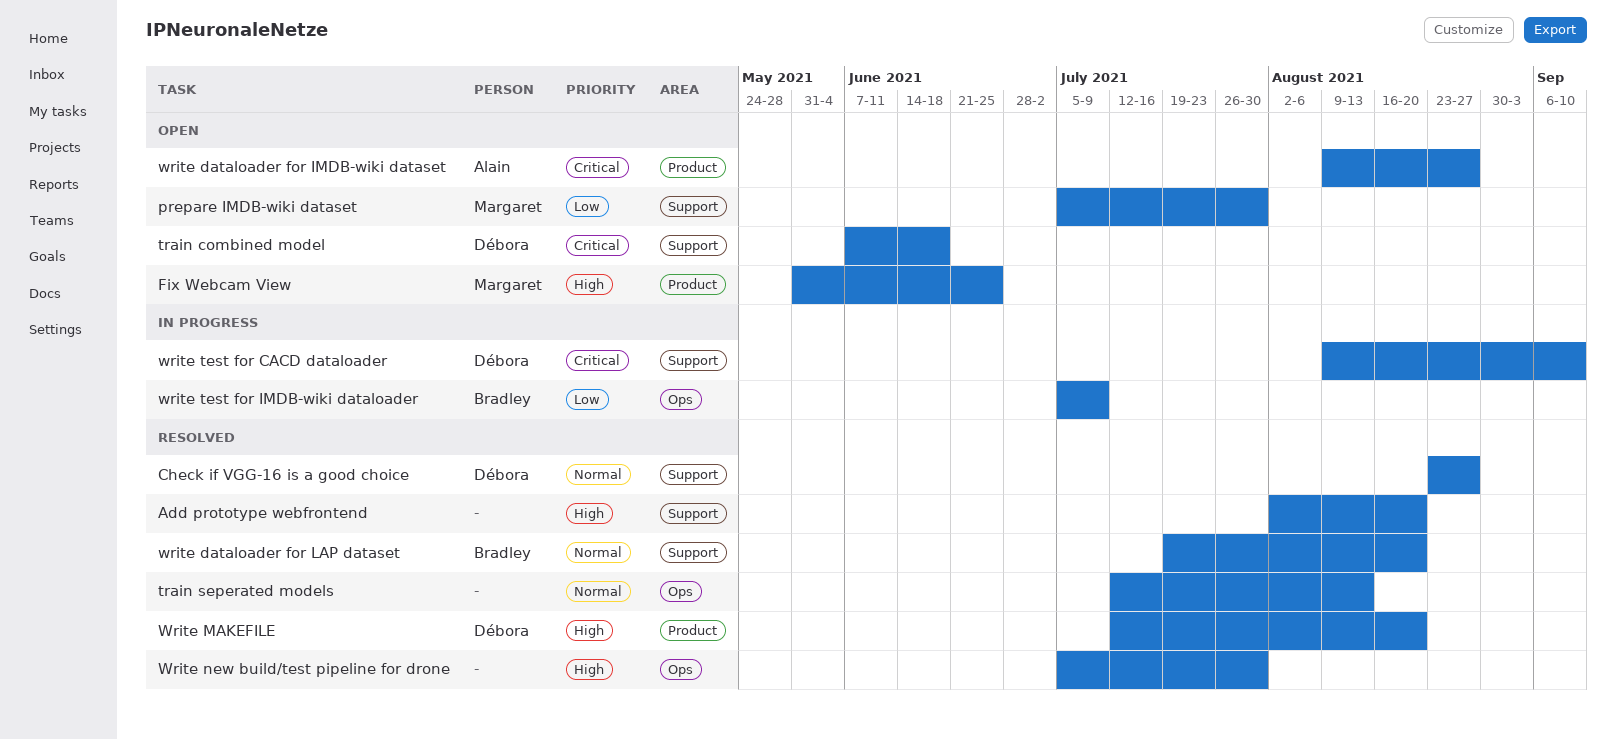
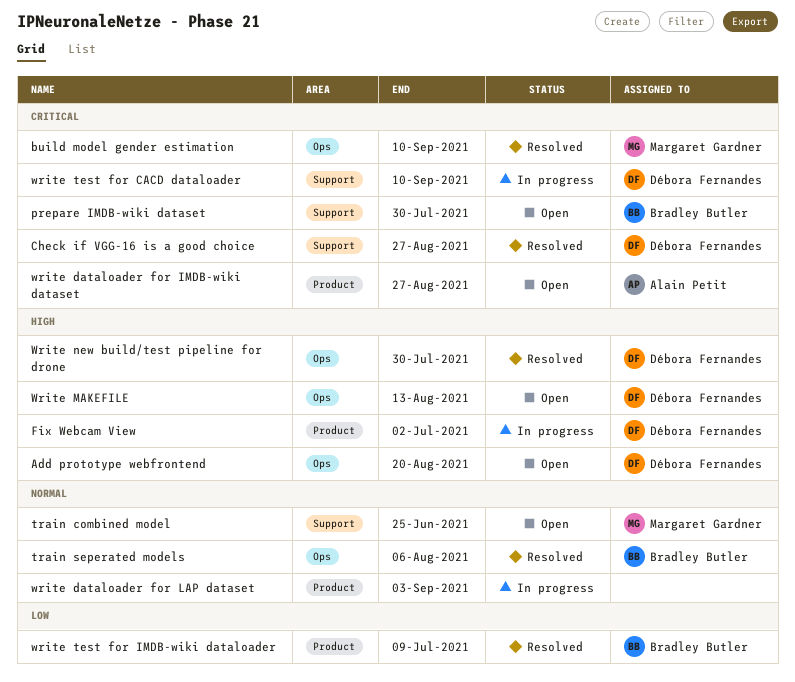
Add prototype webfrontend, status: Resolved -> Open
Add prototype webfrontend, owner: none -> Débora Fernandes
Add prototype webfrontend, label: Support -> Ops
build model gender estimation: none -> present
Check if VGG-16 is a good choice, priority: Normal -> Critical
Fix Webcam View, status: Open -> In progress
Fix Webcam View, owner: Margaret Gardner -> Débora Fernandes
Fix Webcam View, due: Jun 25 -> Jul 2
prepare IMDB-wiki dataset, owner: Margaret Gardner -> Bradley Butler
prepare IMDB-wiki dataset, priority: Low -> Critical
train combined model, owner: Débora Fernandes -> Margaret Gardner
train combined model, priority: Critical -> Normal
train combined model, due: Jun 18 -> Jun 25
train seperated models, owner: none -> Bradley Butler
train seperated models, due: Aug 13 -> Aug 6
write dataloader for LAP dataset, status: Resolved -> In progress
write dataloader for LAP dataset, owner: Bradley Butler -> none
write dataloader for LAP dataset, label: Support -> Product
write dataloader for LAP dataset, due: Aug 20 -> Sep 3
Write MAKEFILE, status: Resolved -> Open
Write MAKEFILE, label: Product -> Ops
Write MAKEFILE, due: Aug 20 -> Aug 13
Write new build/test pipeline for drone, owner: none -> Débora Fernandes
write test for IMDB-wiki dataloader, status: In progress -> Resolved
write test for IMDB-wiki dataloader, label: Ops -> Product

